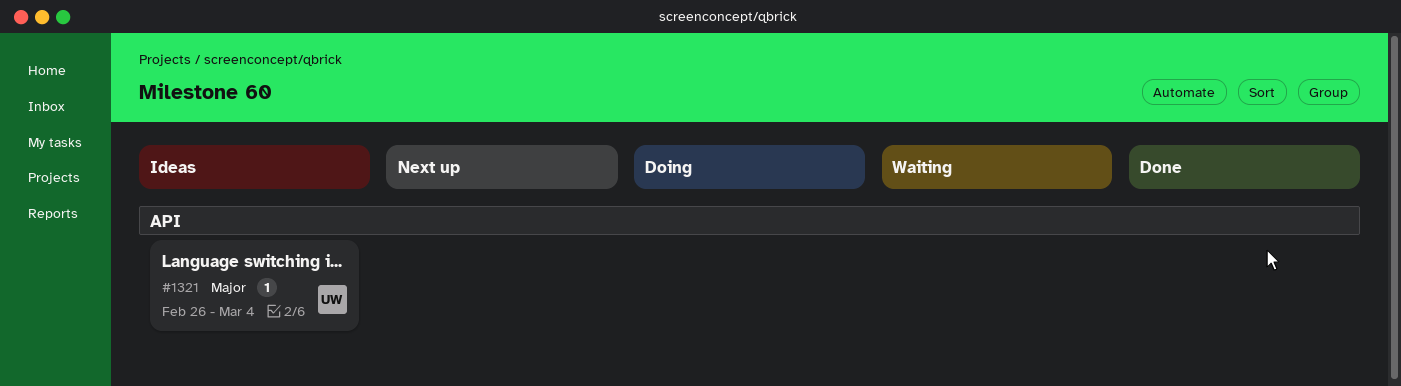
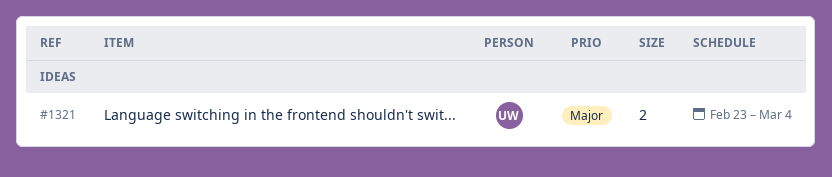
#1321, estimate: 1 -> 2
#1321, start: Feb 26 -> Feb 23

